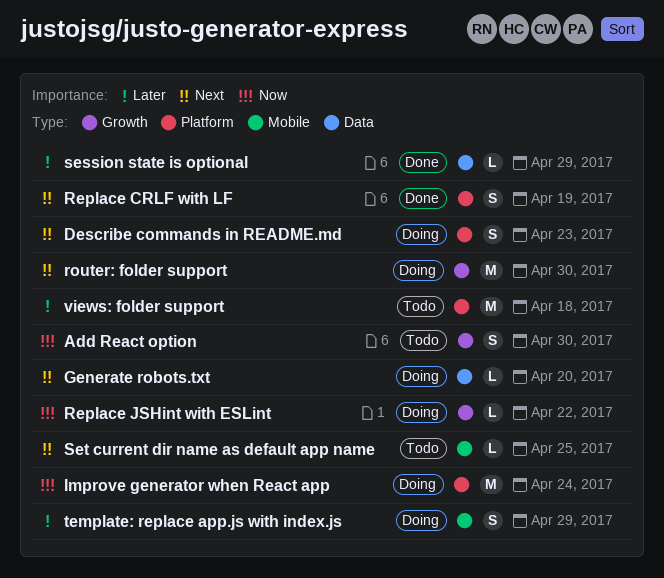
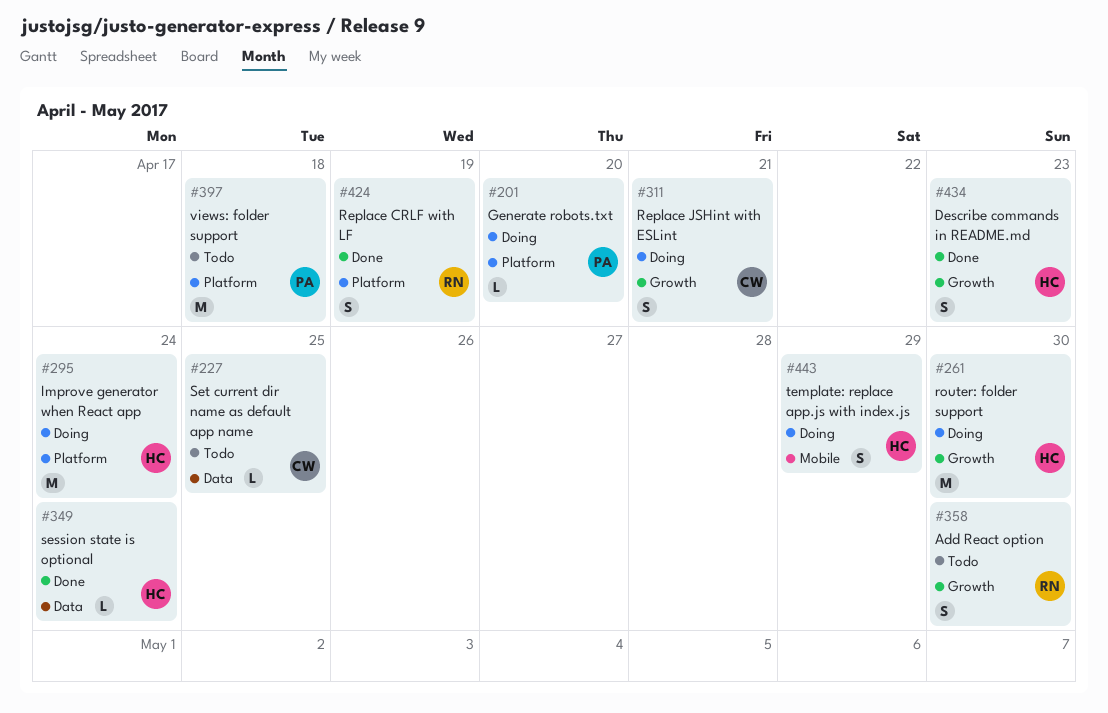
Describe commands in README.md, status: Doing -> Done
Describe commands in README.md, label: Platform -> Growth
Generate robots.txt, label: Data -> Platform
Replace JSHint with ESLint, estimate: L -> S
Replace JSHint with ESLint, due: Apr 22 -> Apr 21
session state is optional, due: Apr 29 -> Apr 24
Set current dir name as default app name, label: Mobile -> Data

